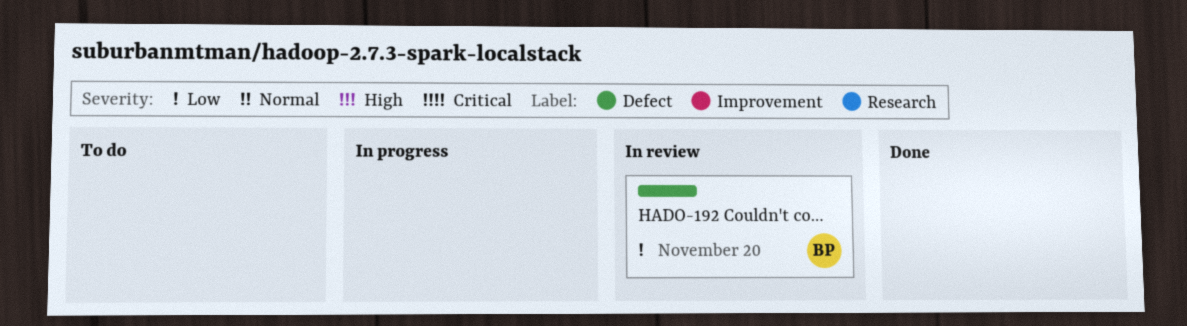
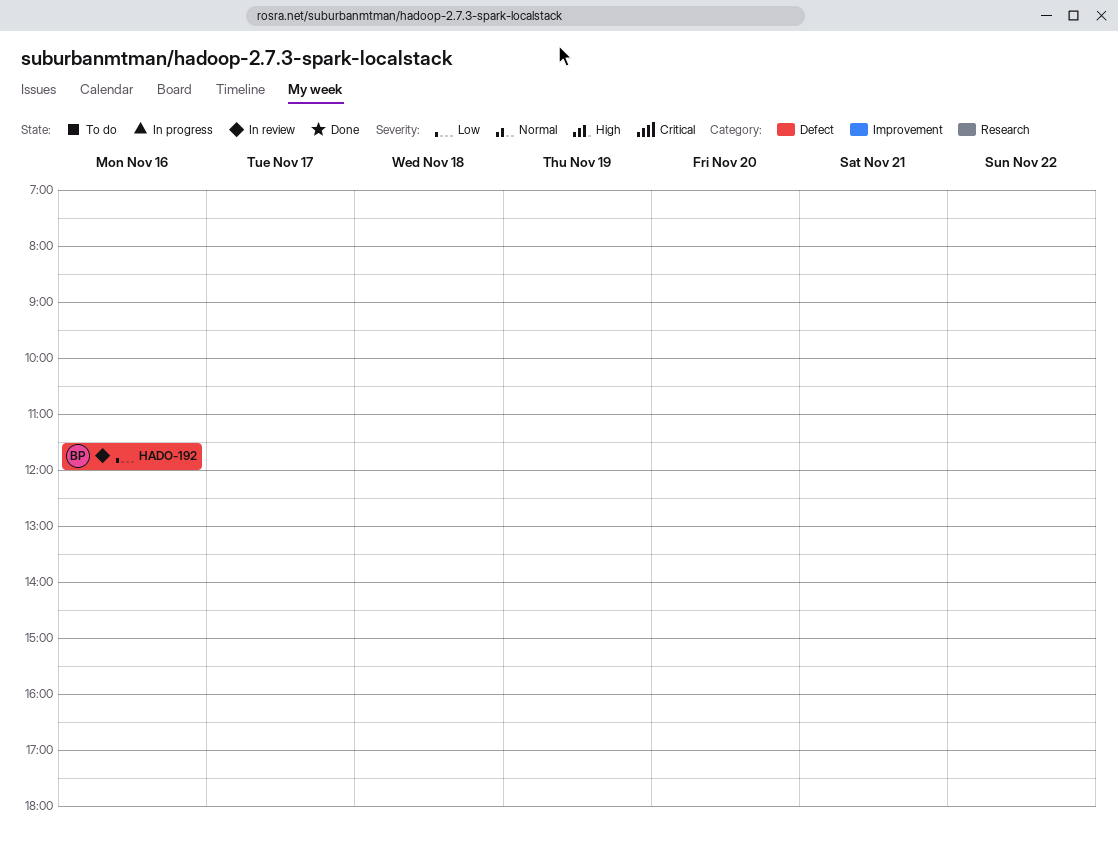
HADO-192, day: Nov 20 -> Nov 16

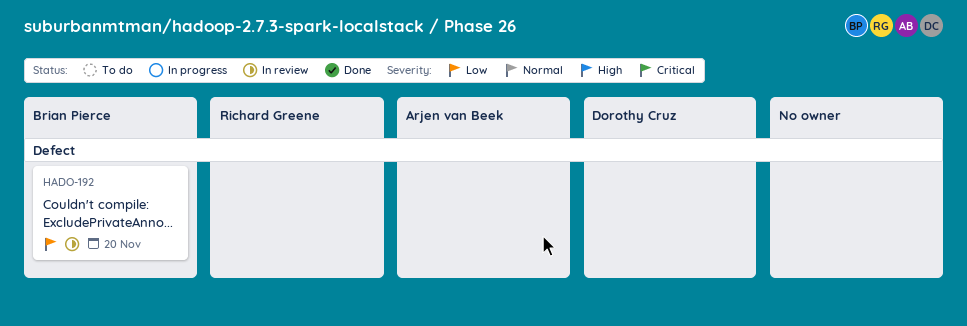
HADO-192, day: Nov 16 -> Nov 20

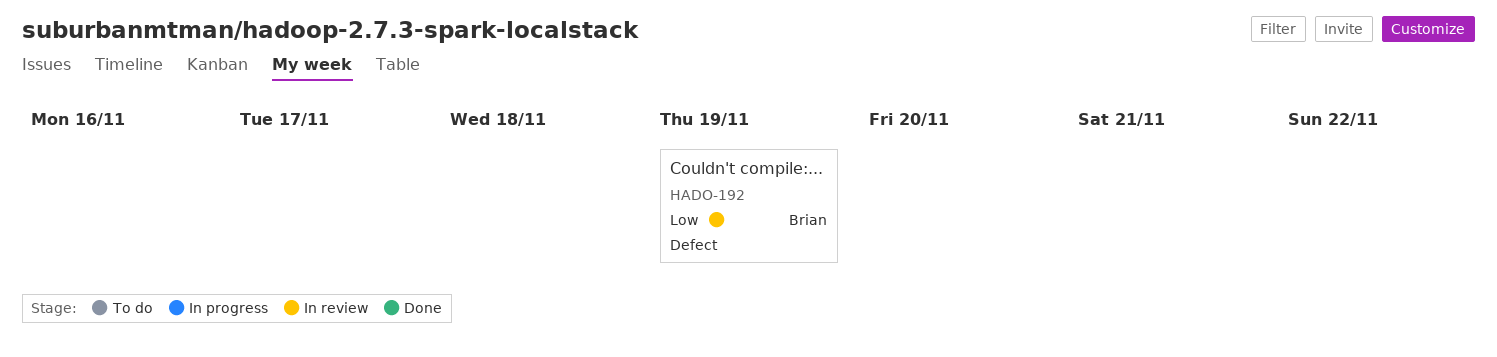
HADO-192, day: Nov 20 -> Nov 19

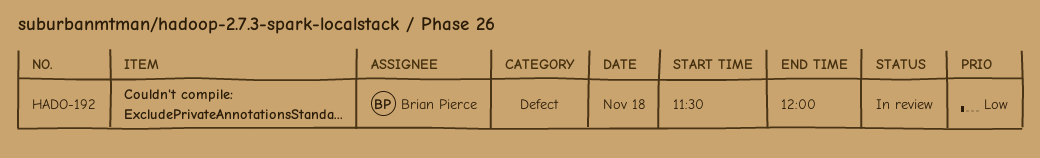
HADO-192, day: Nov 19 -> Nov 18

